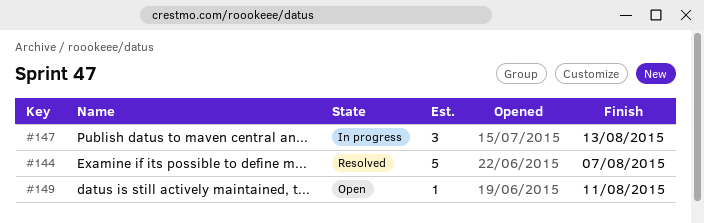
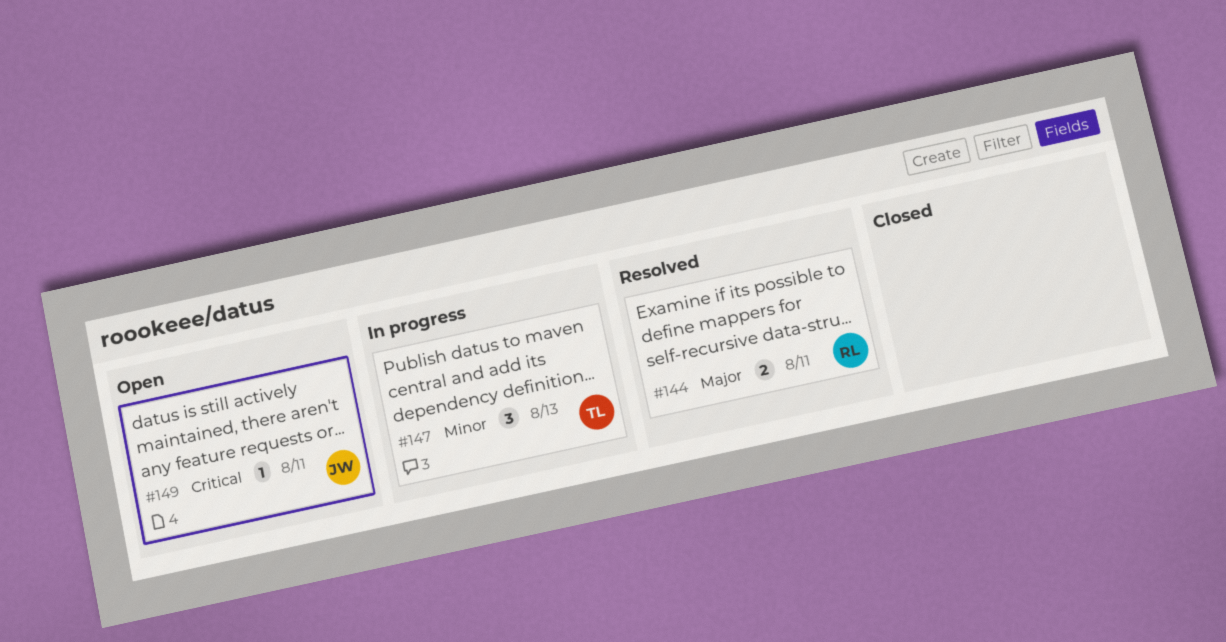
#144, estimate: 5 -> 2
#144, due: Aug 7 -> Aug 11

